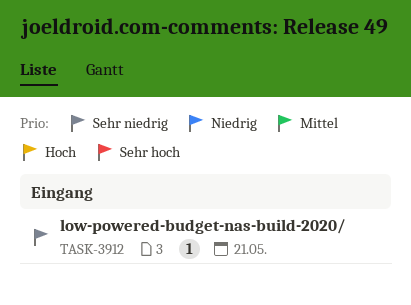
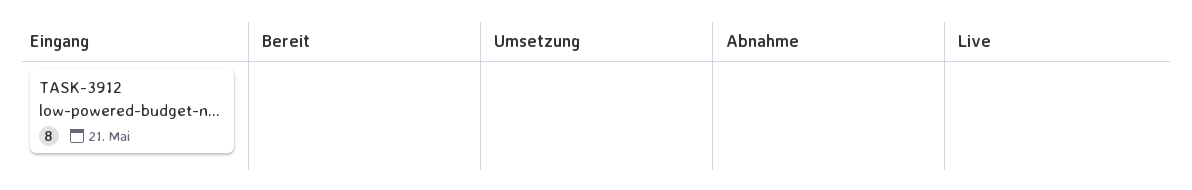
TASK-3912, estimate: 1 -> 8

